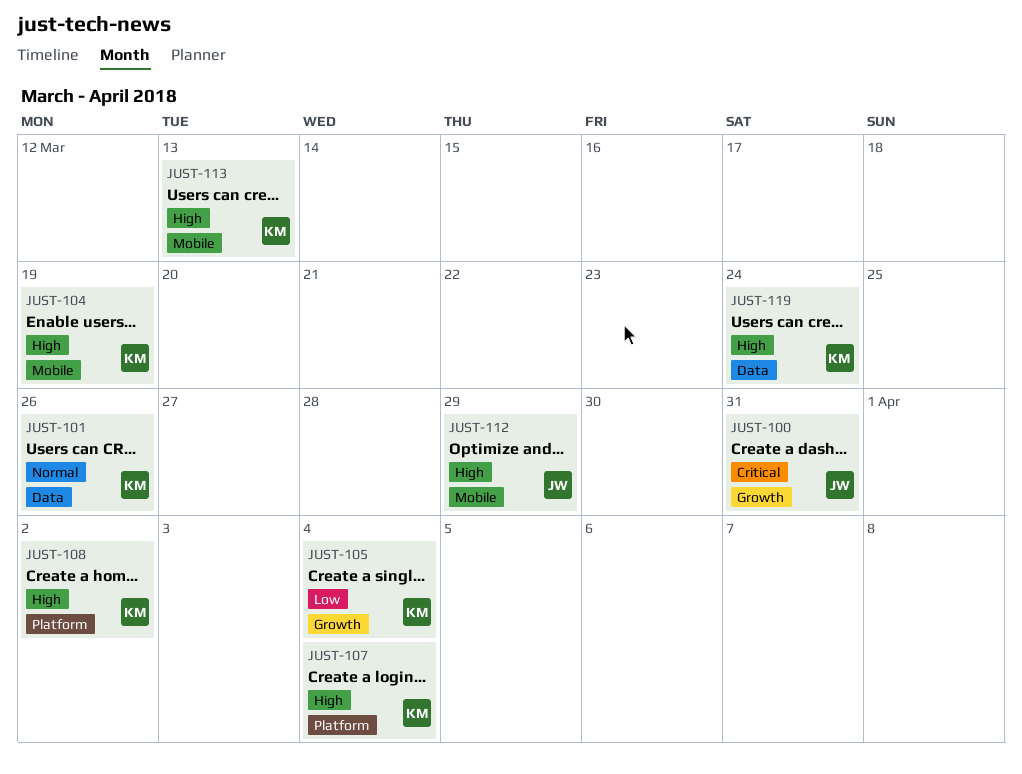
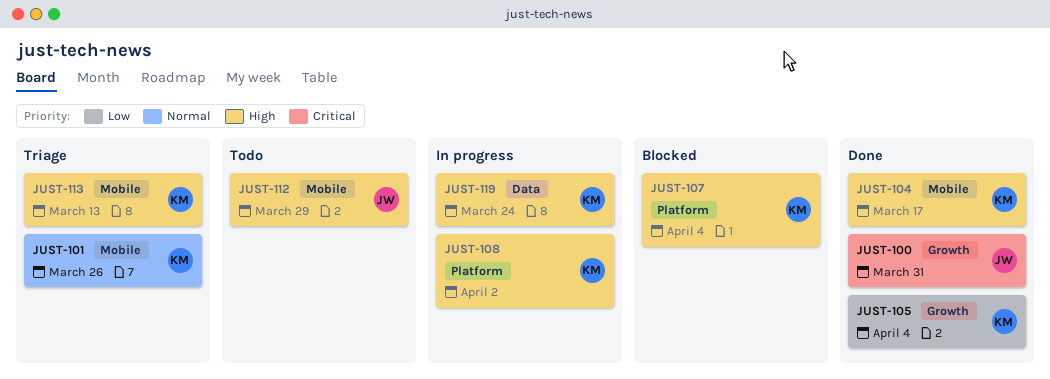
JUST-101, label: Data -> Mobile
JUST-104, due: Mar 19 -> Mar 17

